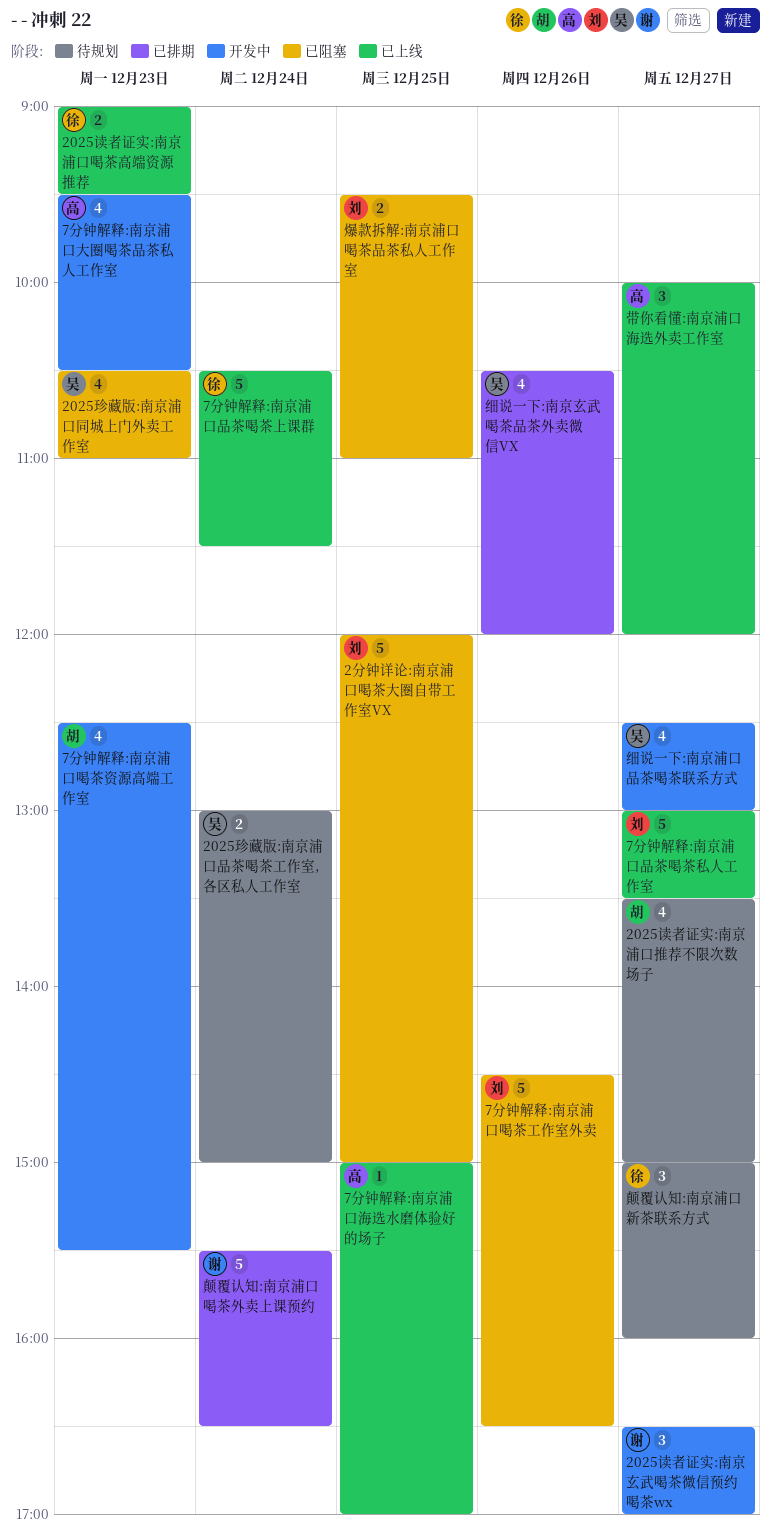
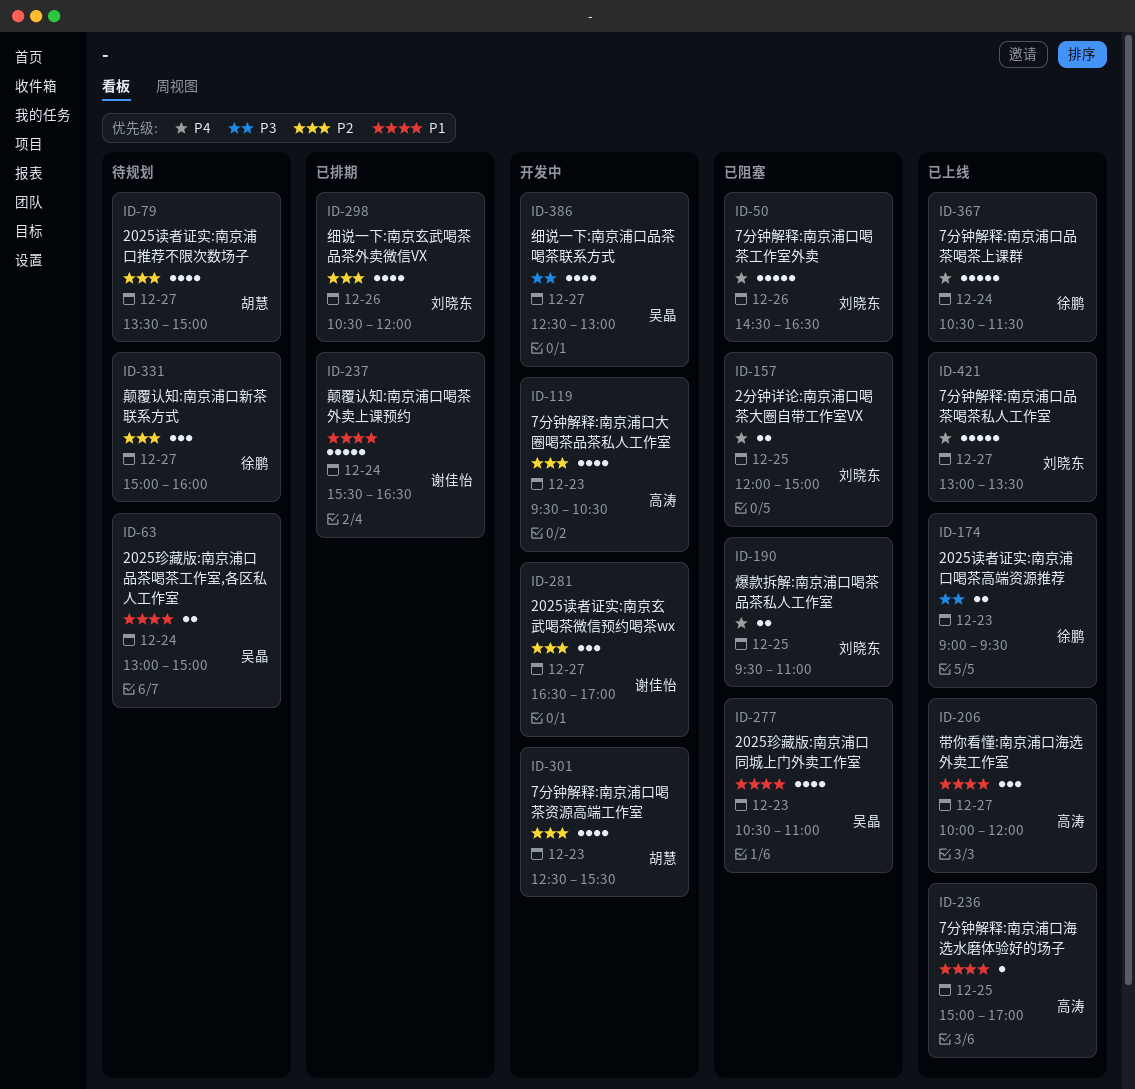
2分钟详论:南京浦口喝茶大圈自带工作室VX, estimate: 5 -> 2
细说一下:南京玄武喝茶品茶外卖微信VX, owner: 吴晶 -> 刘晓东

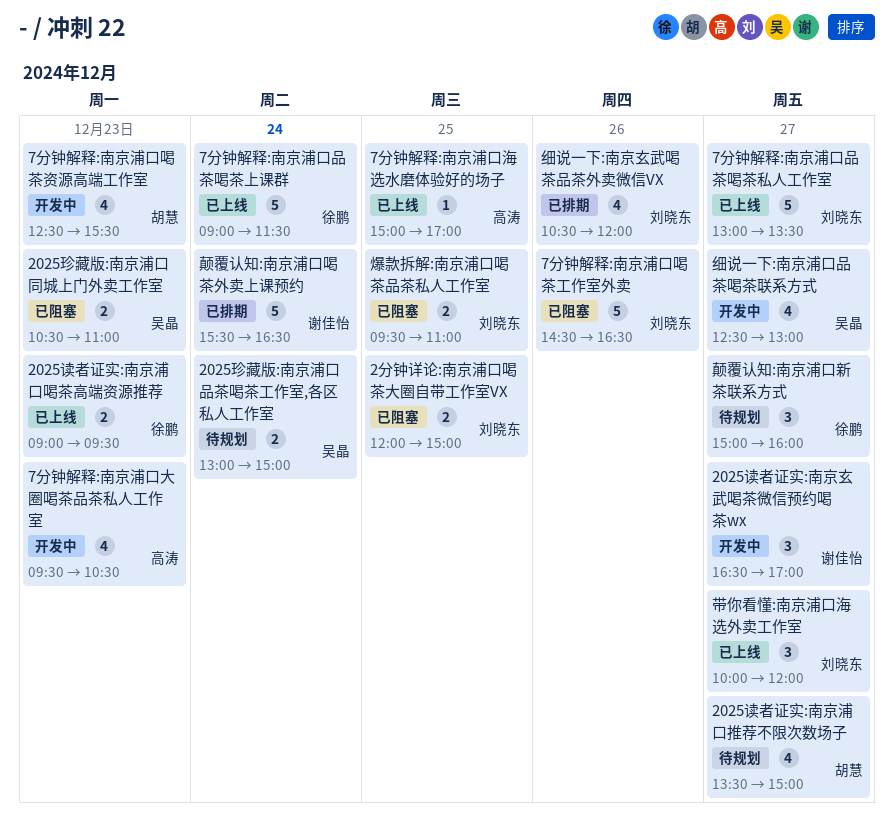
2025珍藏版:南京浦口同城上门外卖工作室, estimate: 4 -> 2
7分钟解释:南京浦口品茶喝茶上课群, begins: 10:30 -> 09:00
带你看懂:南京浦口海选外卖工作室, owner: 高涛 -> 刘晓东

